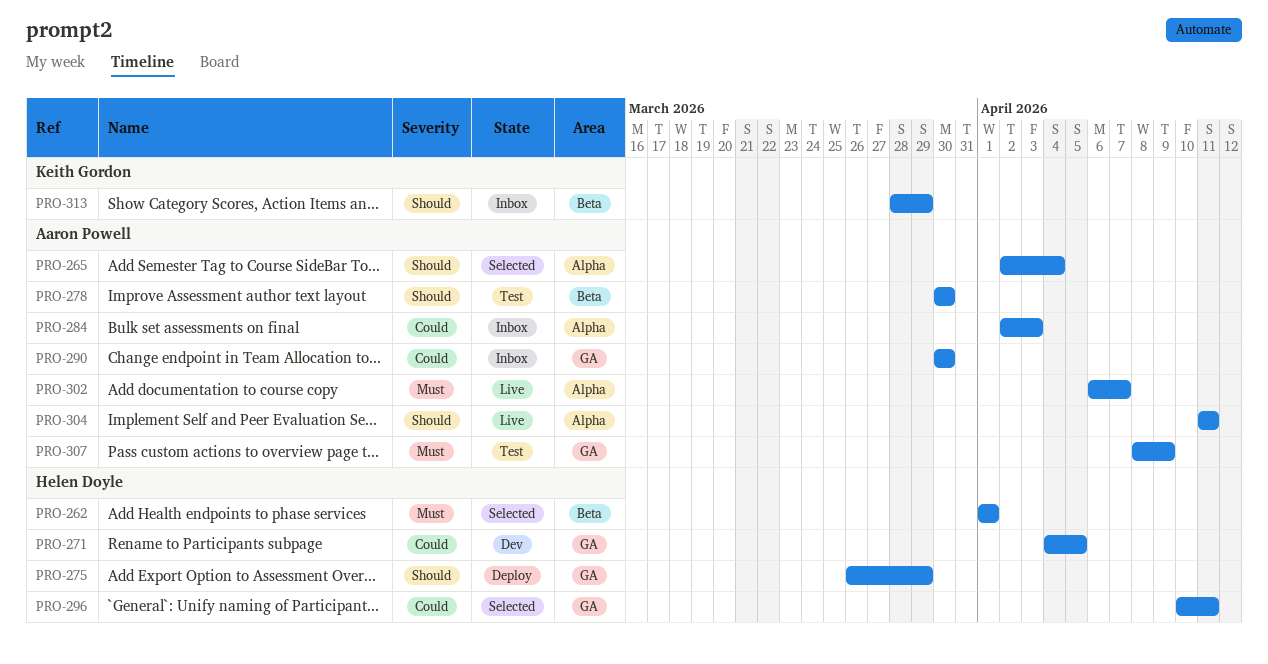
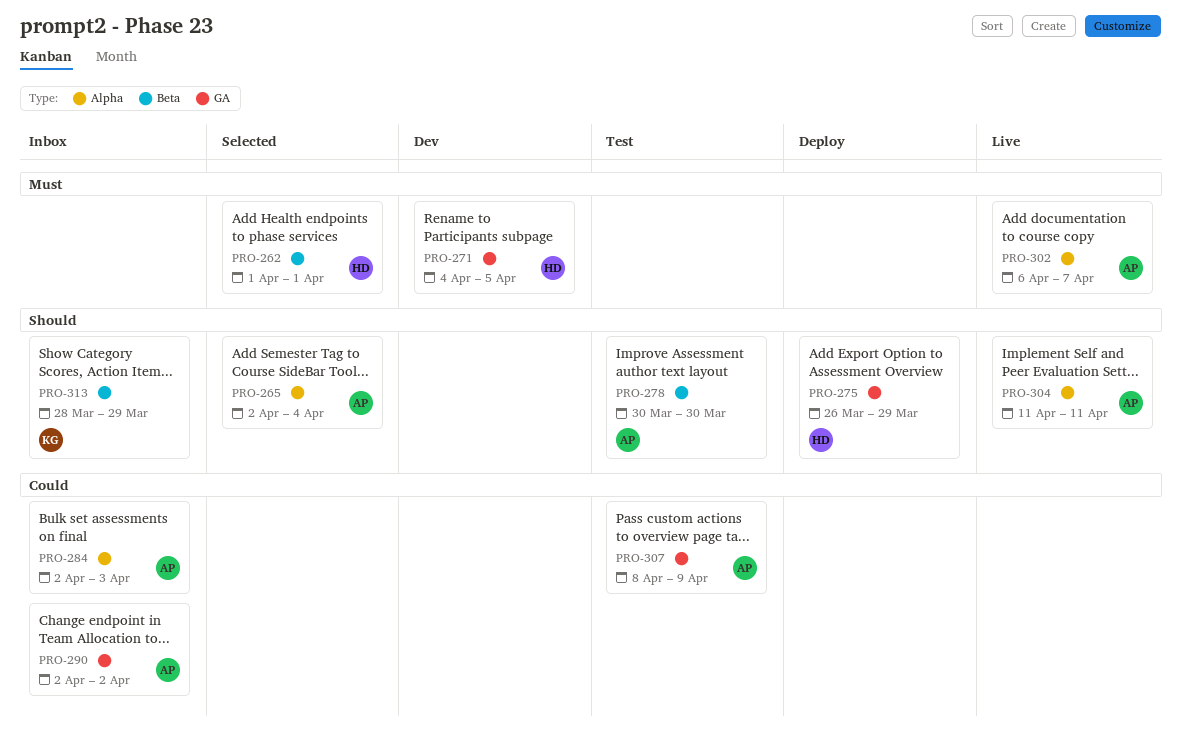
PRO-271, priority: Could -> Must
PRO-290, start: Mar 30 -> Apr 2
PRO-290, due: Mar 30 -> Apr 2
PRO-296: present -> none
PRO-307, priority: Must -> Could

